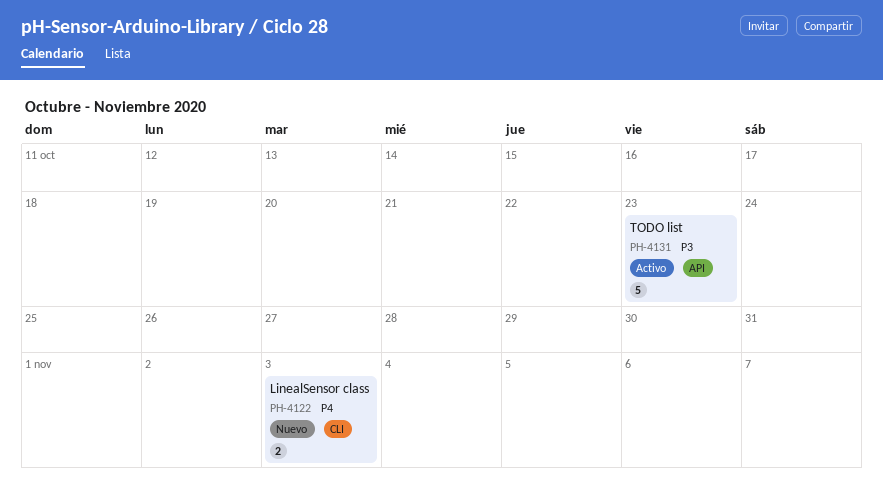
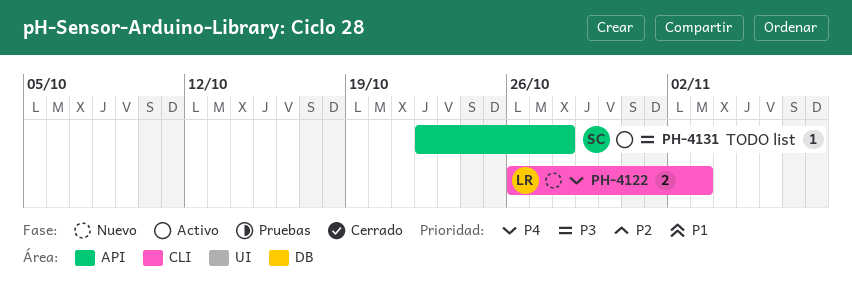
PH-4131, estimate: 5 -> 1
PH-4131, due: Oct 23 -> Oct 28

